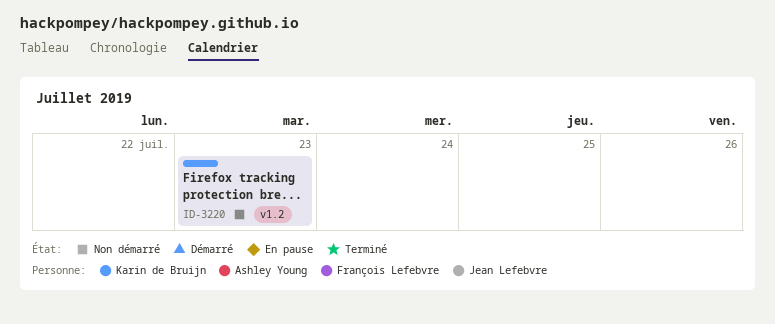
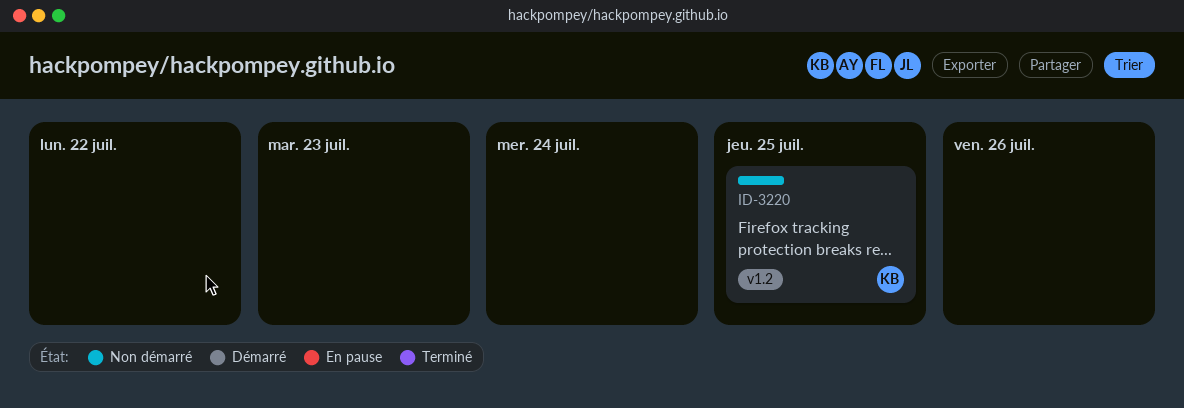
ID-3220, due: Jul 23 -> Jul 25

